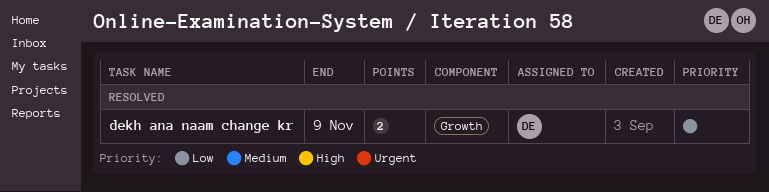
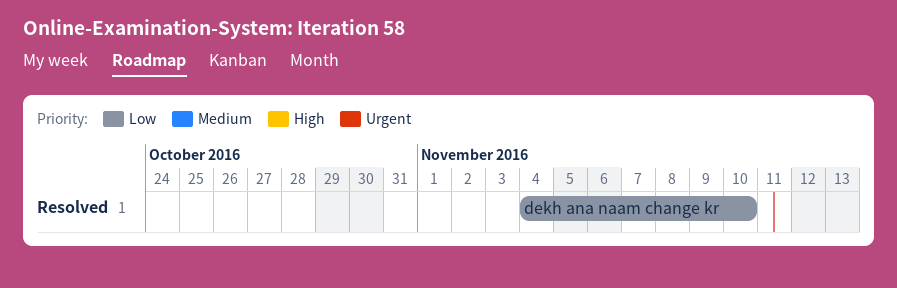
dekh ana naam change kr, due: Nov 9 -> Nov 10

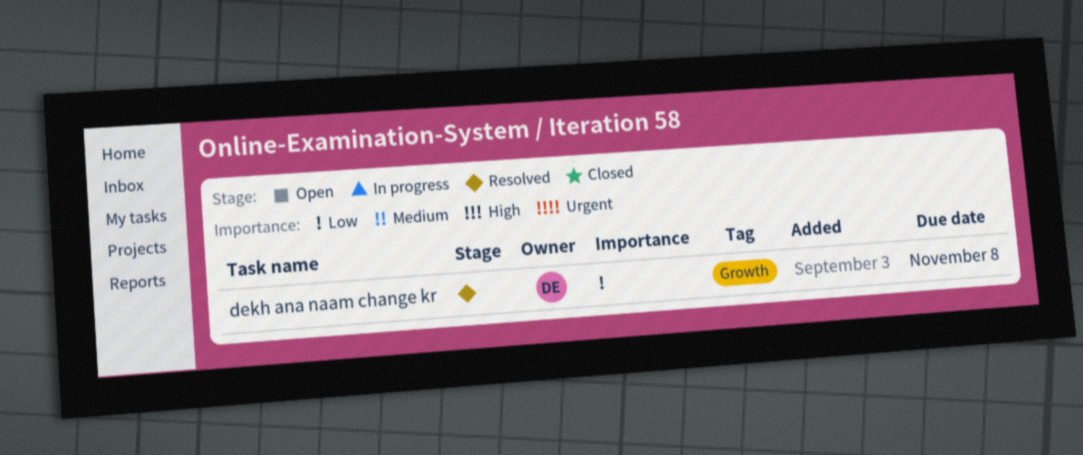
dekh ana naam change kr, due: Nov 10 -> Nov 8

